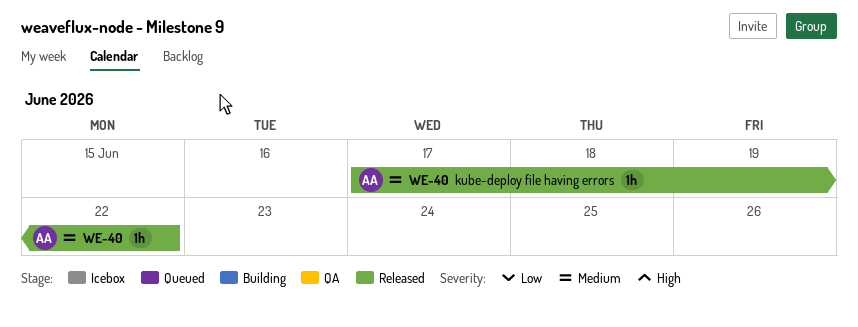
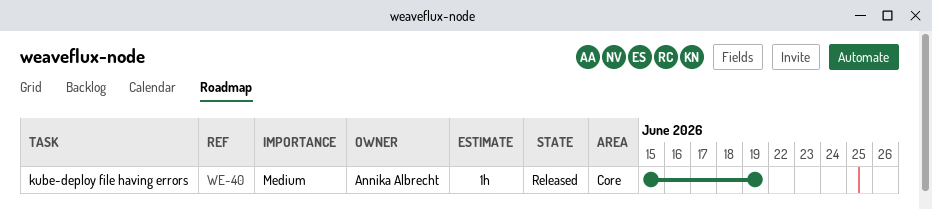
WE-40, start: Jun 17 -> Jun 15
WE-40, due: Jun 22 -> Jun 19

